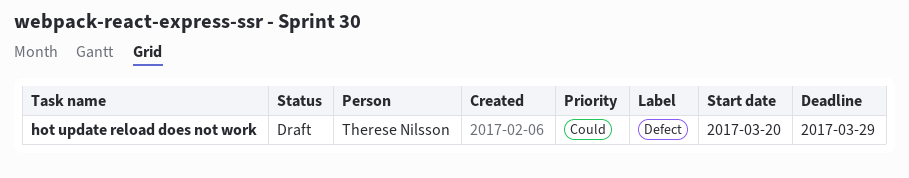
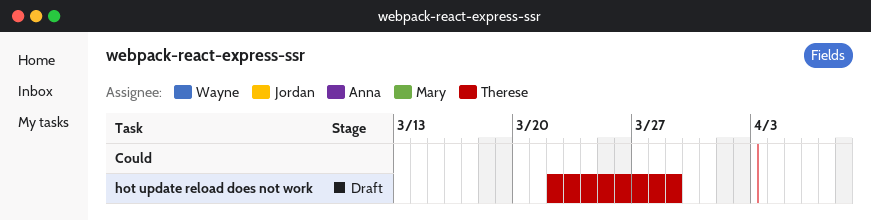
hot update reload does not work, start: Mar 20 -> Mar 22

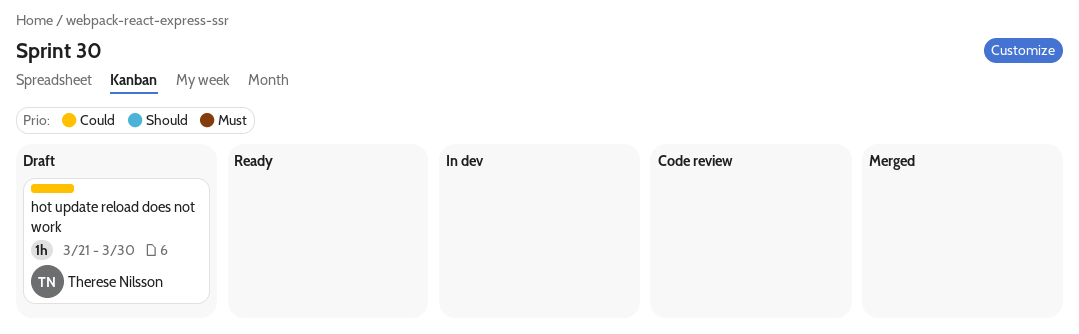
hot update reload does not work, start: Mar 22 -> Mar 21
hot update reload does not work, due: Mar 29 -> Mar 30

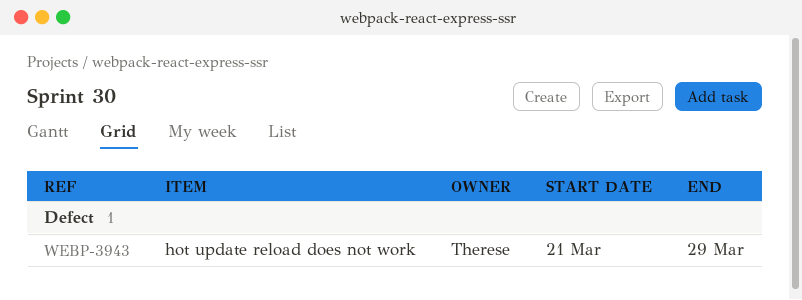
hot update reload does not work, due: Mar 30 -> Mar 29

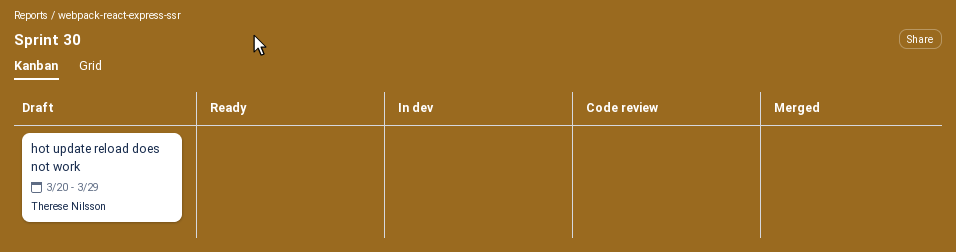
hot update reload does not work, start: Mar 21 -> Mar 20

